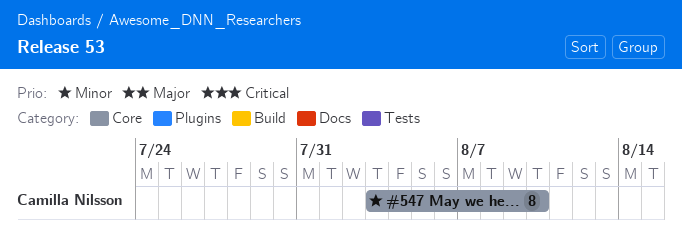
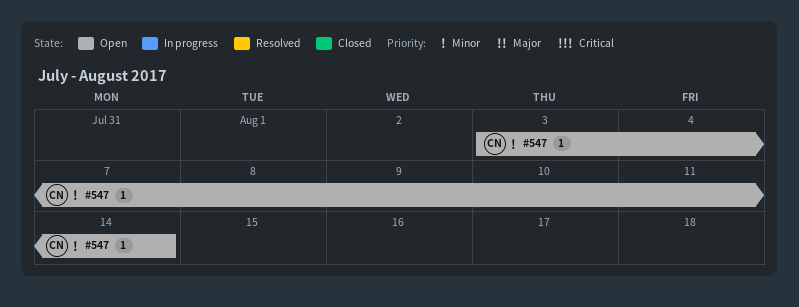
#547, estimate: 8 -> 1
#547, due: Aug 10 -> Aug 14

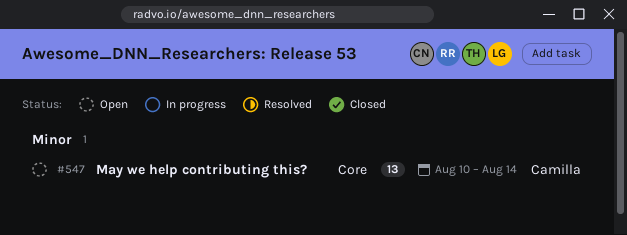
#547, estimate: 1 -> 13
#547, start: Aug 3 -> Aug 10

